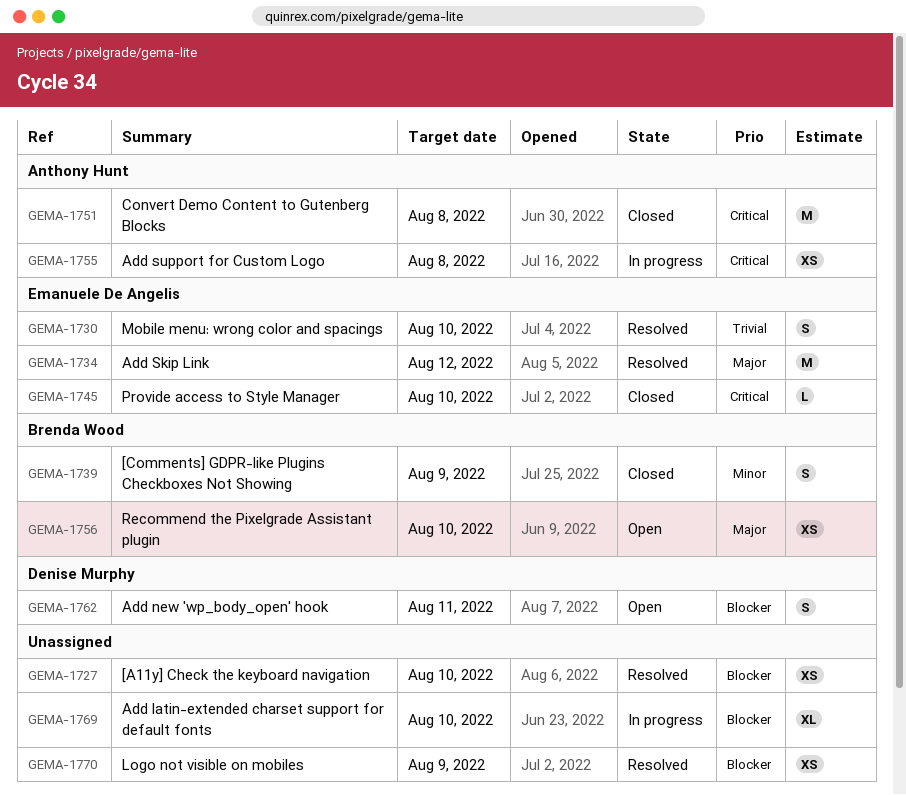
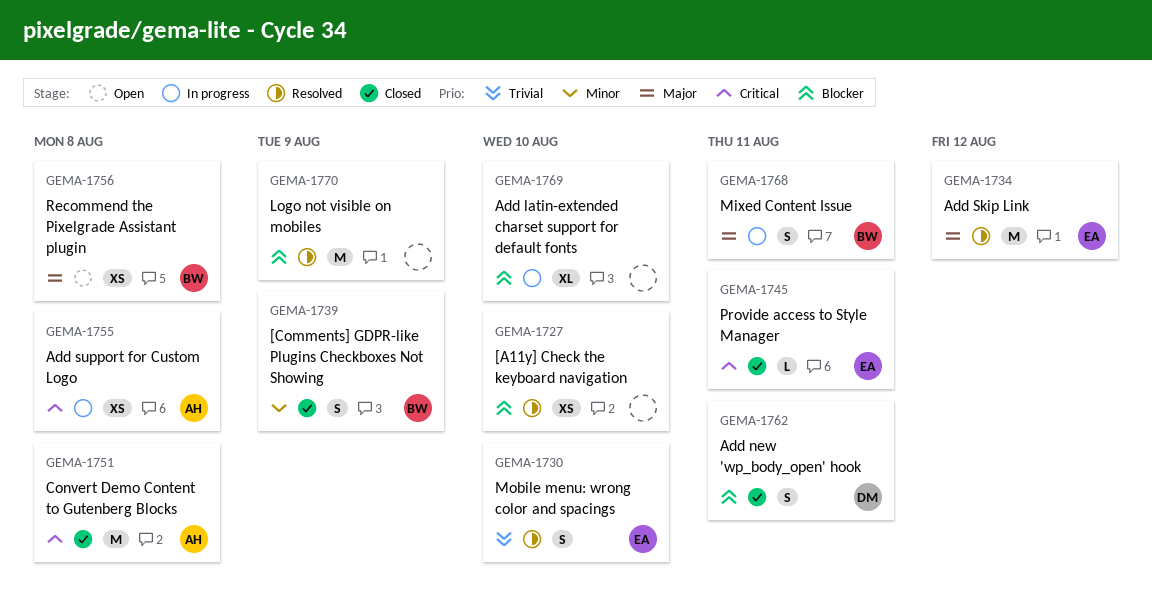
GEMA-1745, due: Aug 10 -> Aug 11
GEMA-1756, due: Aug 10 -> Aug 8
GEMA-1762, status: Open -> Closed
GEMA-1768: none -> present
GEMA-1770, estimate: XS -> M

